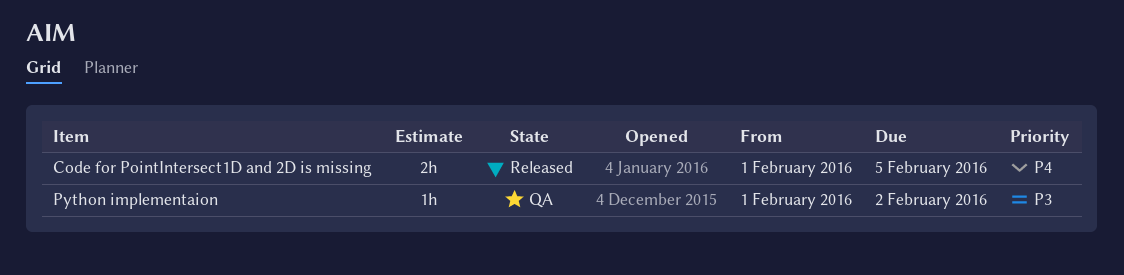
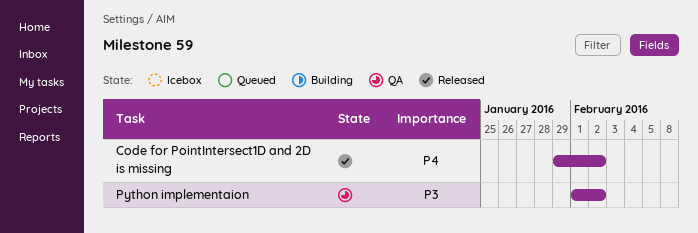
Code for PointIntersect1D and 2D is missing, start: Feb 1 -> Jan 29
Code for PointIntersect1D and 2D is missing, due: Feb 5 -> Feb 2

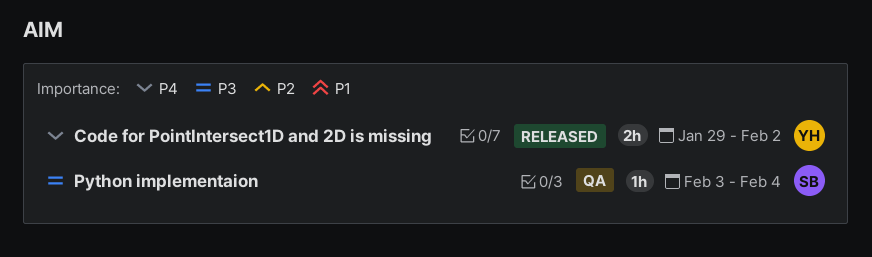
Python implementaion, start: Feb 1 -> Feb 3
Python implementaion, due: Feb 2 -> Feb 4

